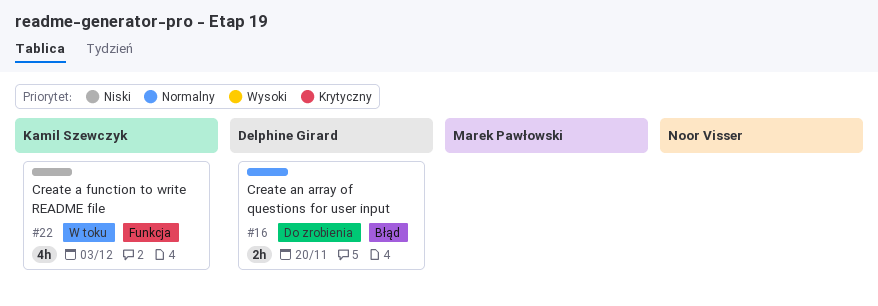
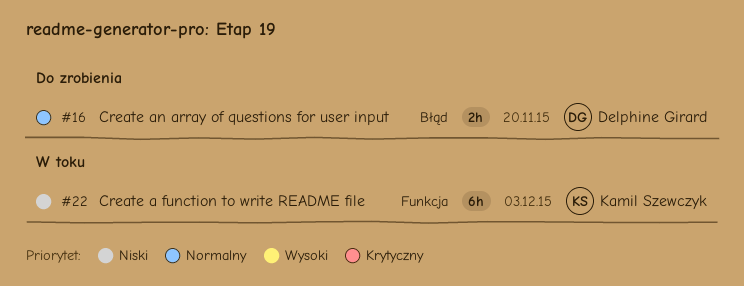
#22, estimate: 4h -> 6h

